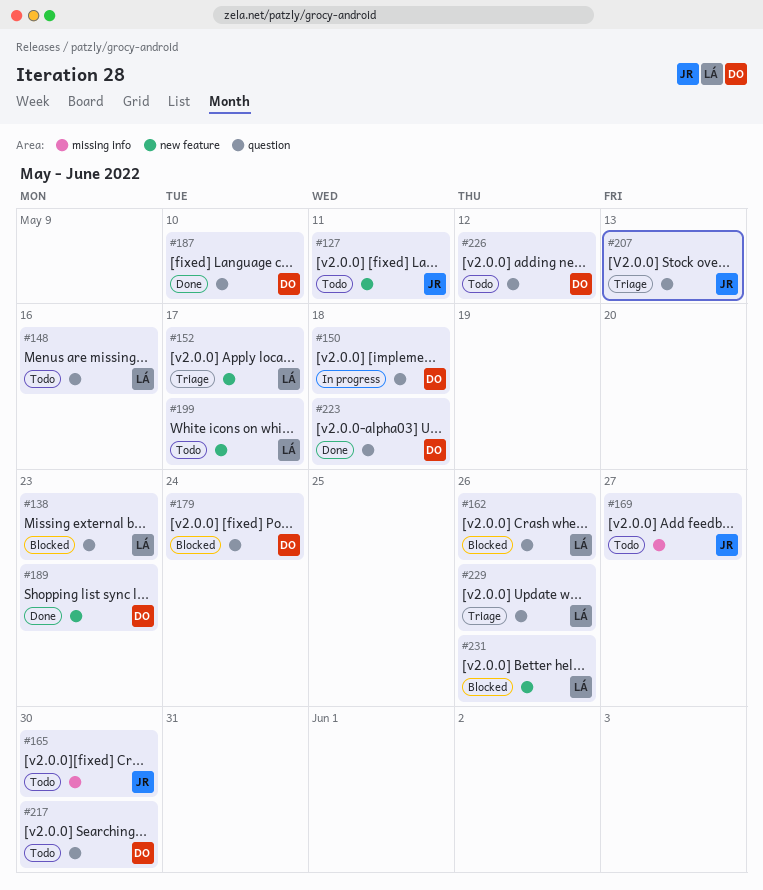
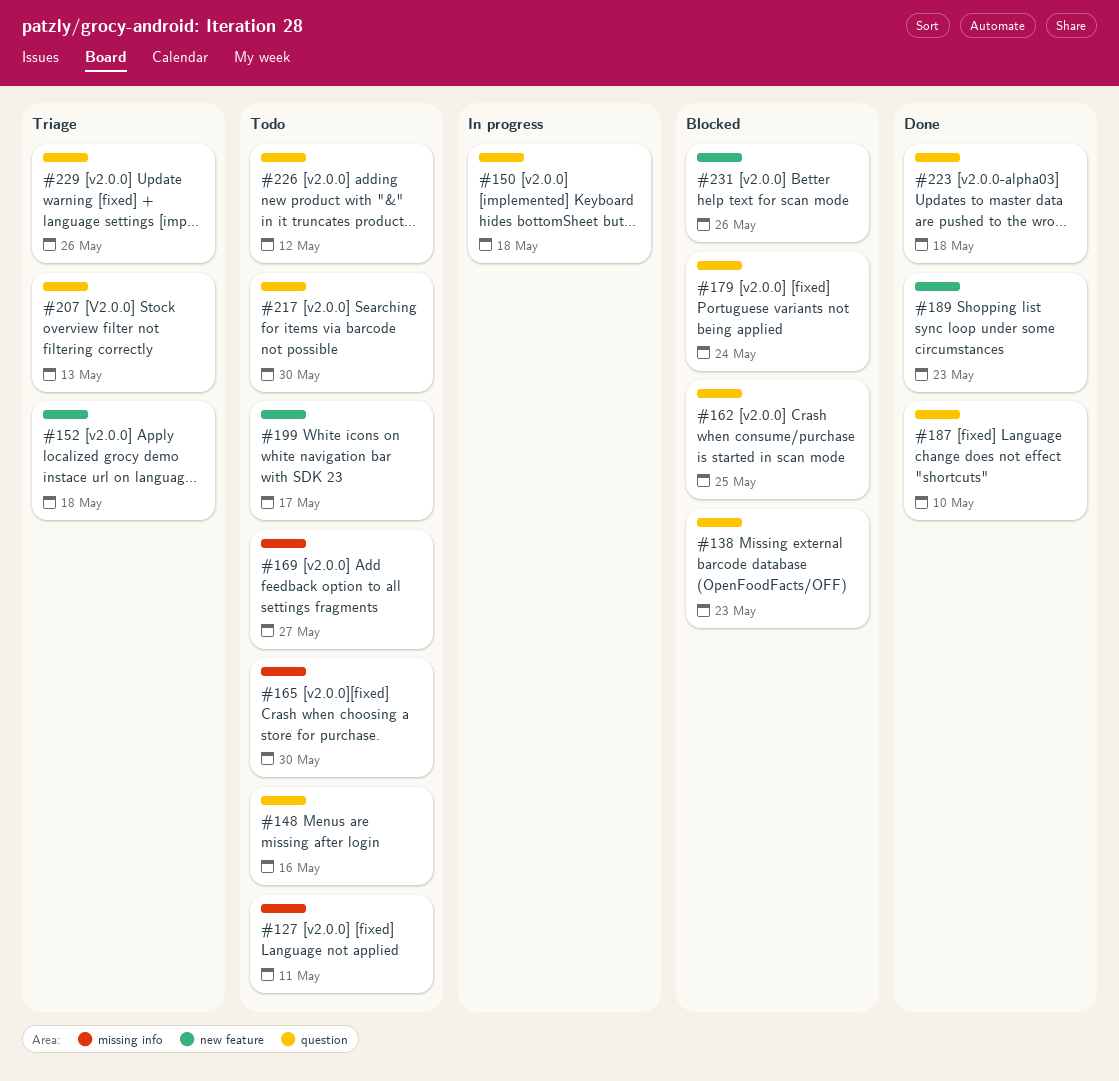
#127, label: new feature -> missing info
#152, due: May 17 -> May 18
#162, due: May 26 -> May 25

